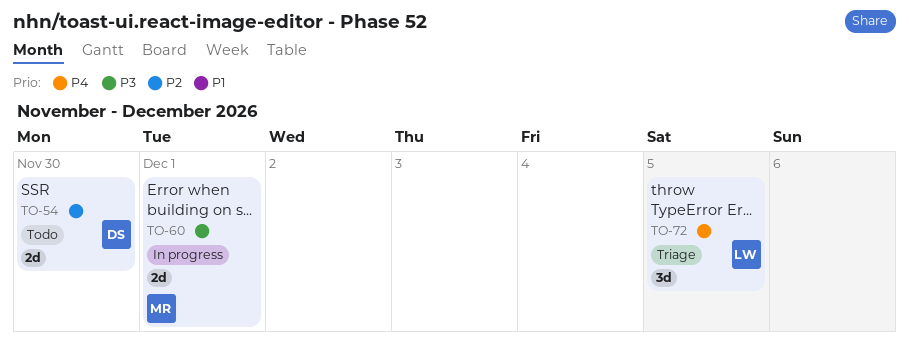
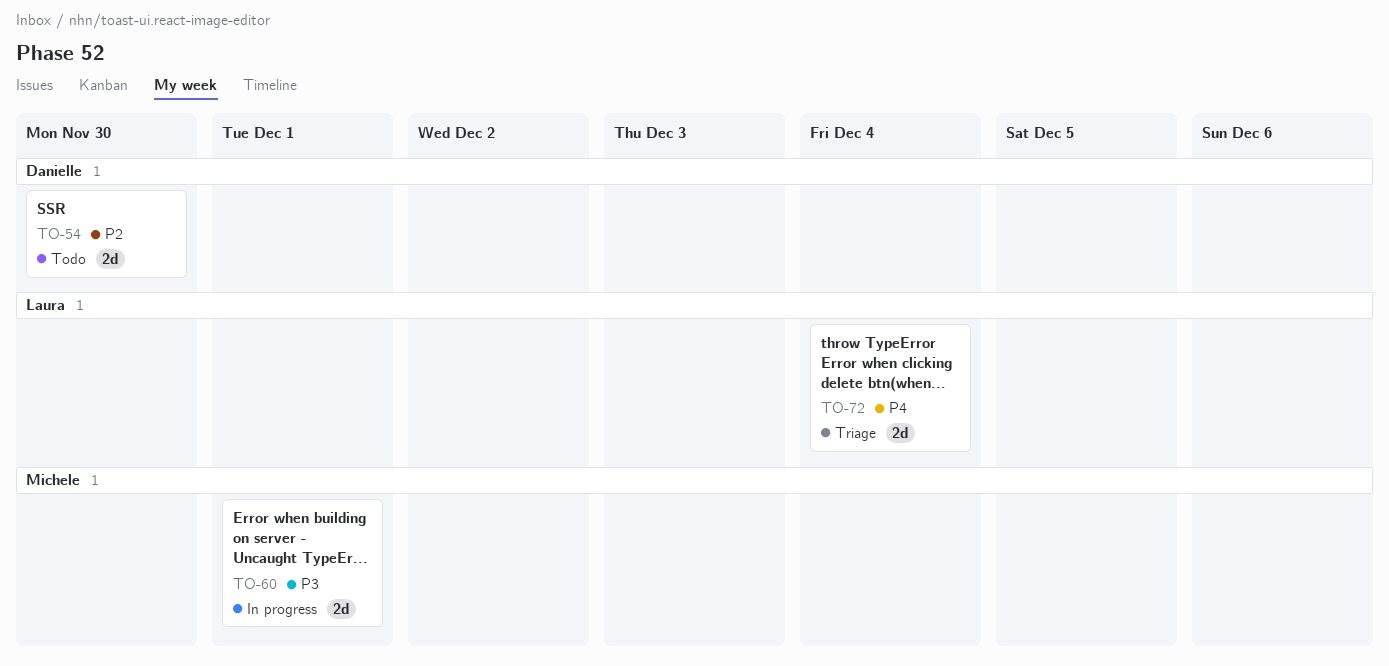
TO-72, estimate: 3d -> 2d
TO-72, due: Dec 5 -> Dec 4

